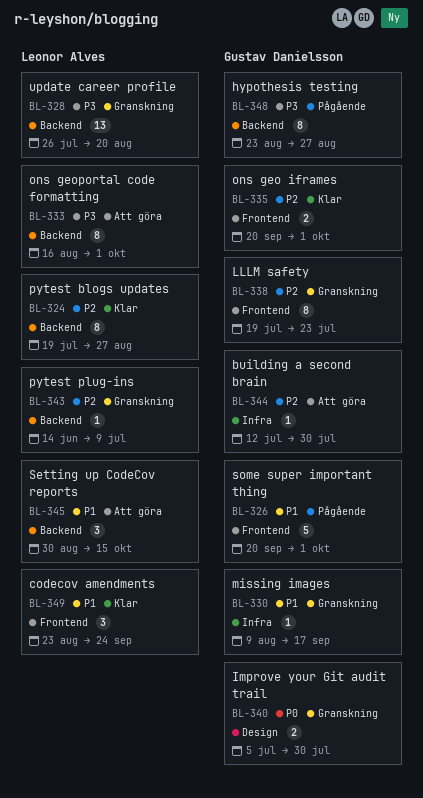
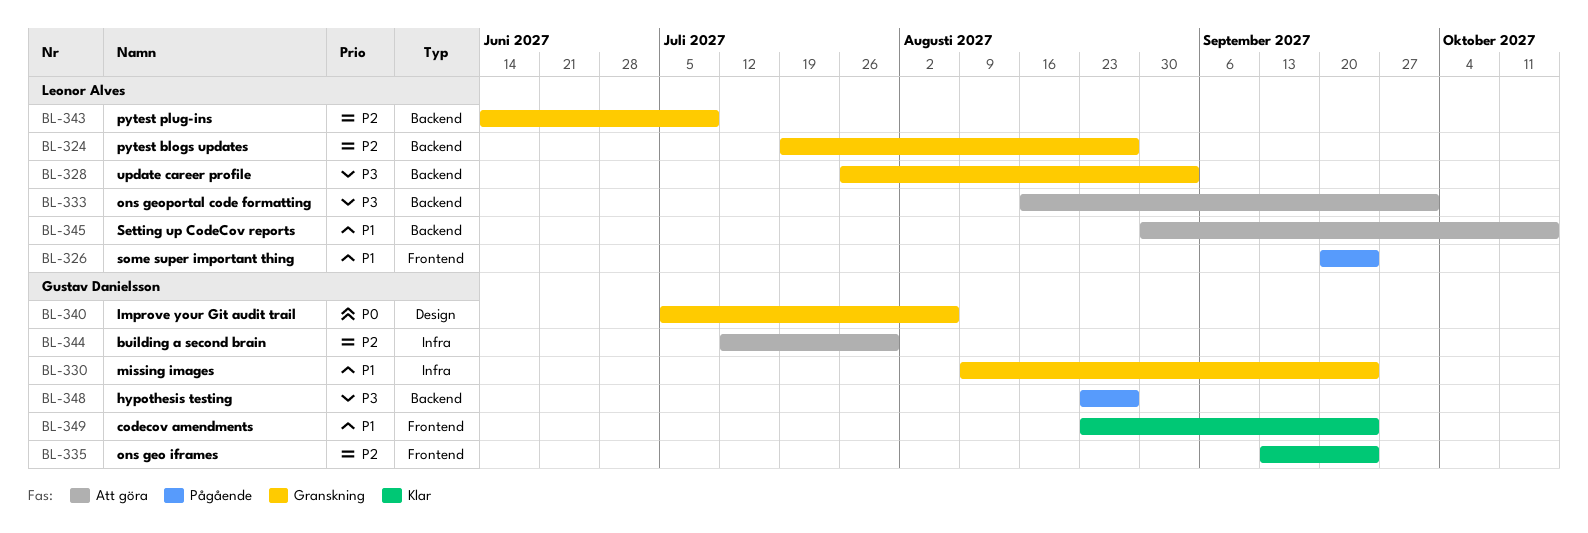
BL-324, status: Klar -> Granskning
BL-326, owner: Gustav Danielsson -> Leonor Alves
BL-326, due: Oct 1 -> Sep 24
BL-328, due: Aug 20 -> Sep 3
BL-330, due: Sep 17 -> Sep 24
BL-335, start: Sep 20 -> Sep 13
BL-335, due: Oct 1 -> Sep 24
BL-338: present -> none
BL-340, due: Jul 30 -> Aug 6
BL-349, owner: Leonor Alves -> Gustav Danielsson

